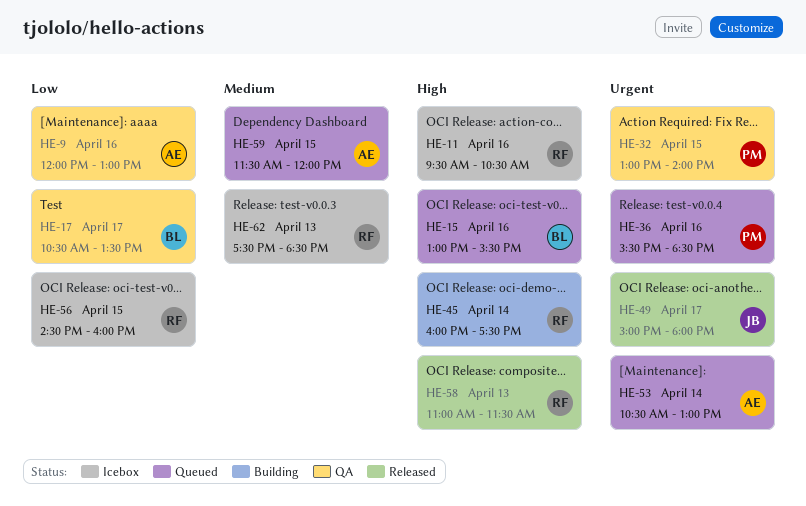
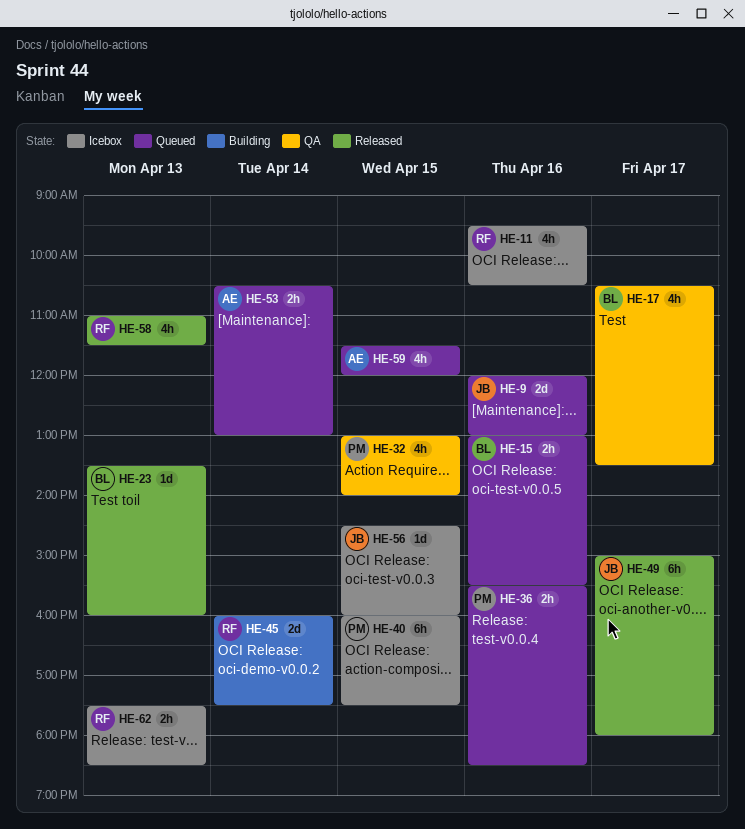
HE-9, status: QA -> Queued
HE-9, owner: AE -> JB
HE-23: none -> present
HE-40: none -> present
HE-56, owner: RF -> JB

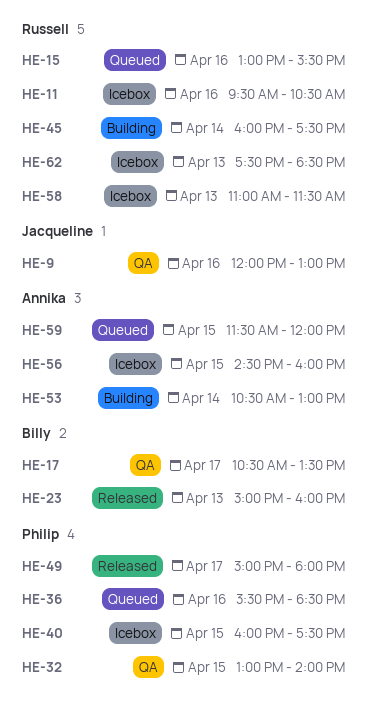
HE-9, status: Queued -> QA
HE-15, owner: Billy -> Russell
HE-23, begins: 13:30 -> 15:00
HE-49, owner: Jacqueline -> Philip
HE-53, status: Queued -> Building
HE-56, owner: Jacqueline -> Annika
HE-58, status: Released -> Icebox

